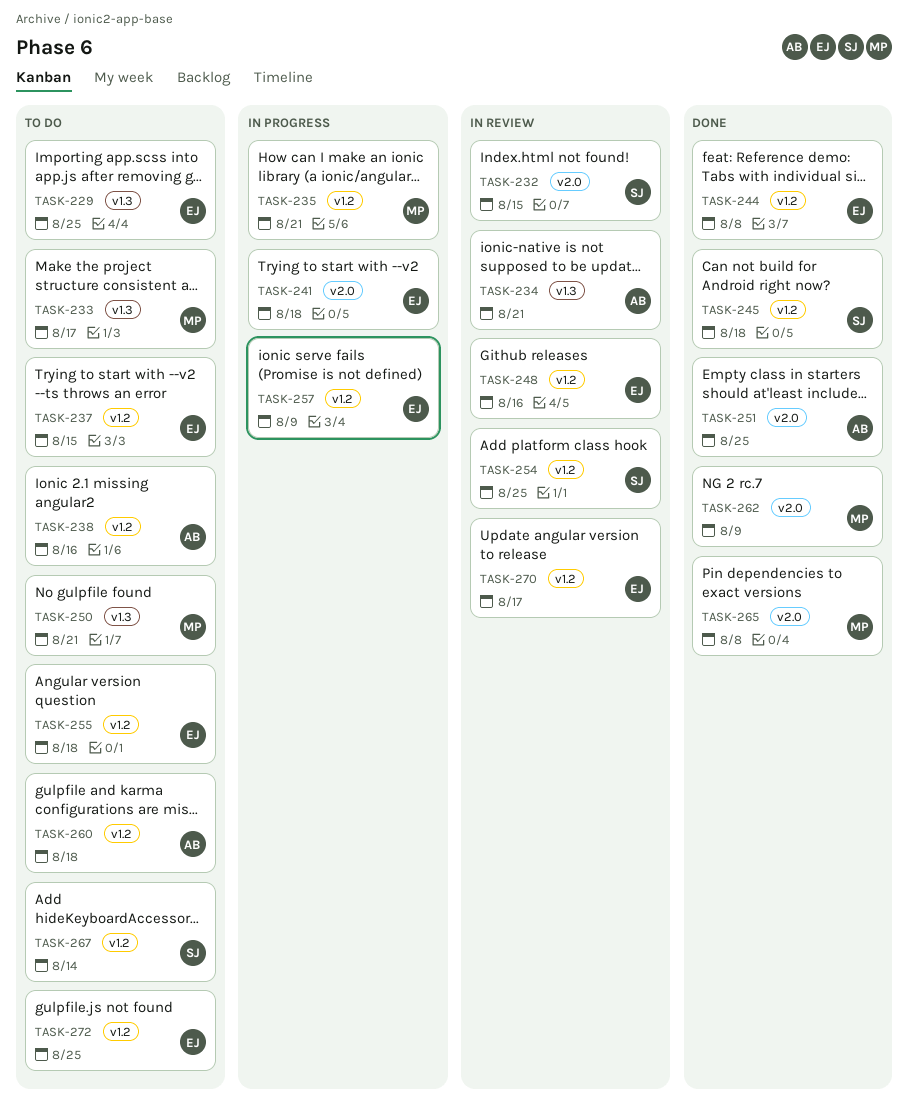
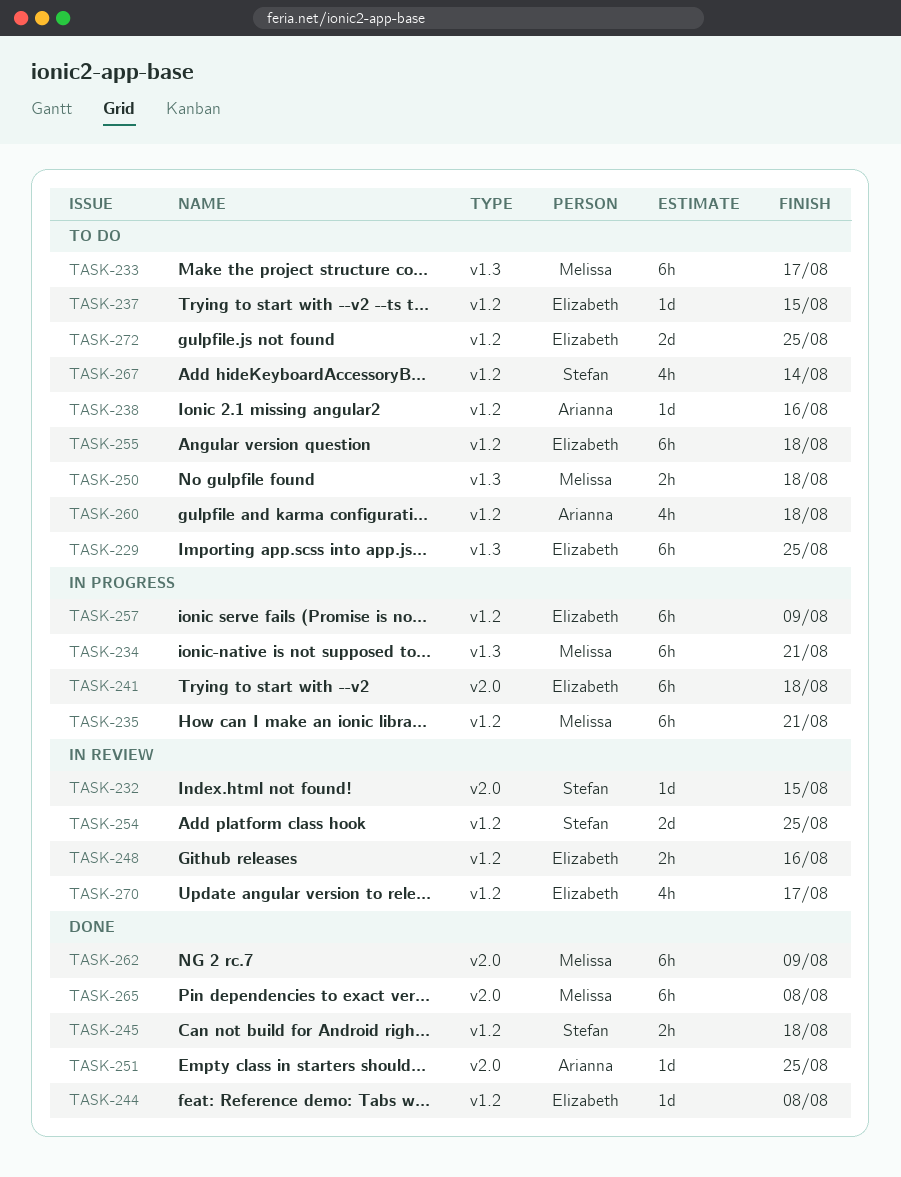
TASK-234, status: In review -> In progress
TASK-234, owner: Arianna -> Melissa
TASK-250, due: Aug 21 -> Aug 18

